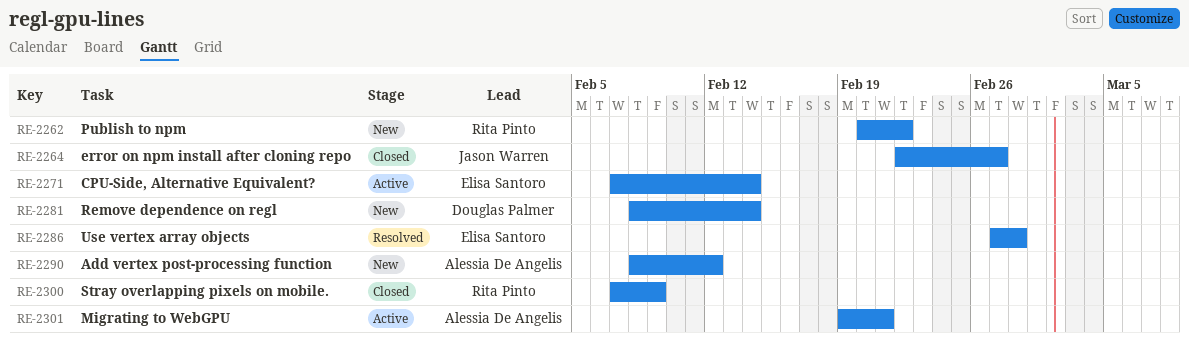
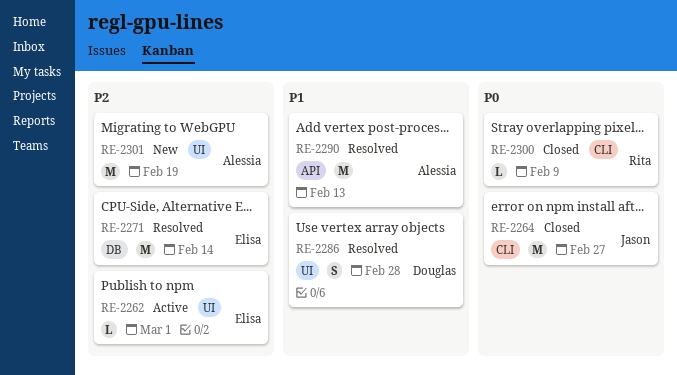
RE-2262, status: New -> Active
RE-2262, owner: Rita Pinto -> Elisa Santoro
RE-2262, due: Feb 22 -> Mar 1
RE-2271, status: Active -> Resolved
RE-2281: present -> none
RE-2286, owner: Elisa Santoro -> Douglas Palmer
RE-2290, status: New -> Resolved
RE-2290, due: Feb 12 -> Feb 13
RE-2301, status: Active -> New
RE-2301, due: Feb 21 -> Feb 19

